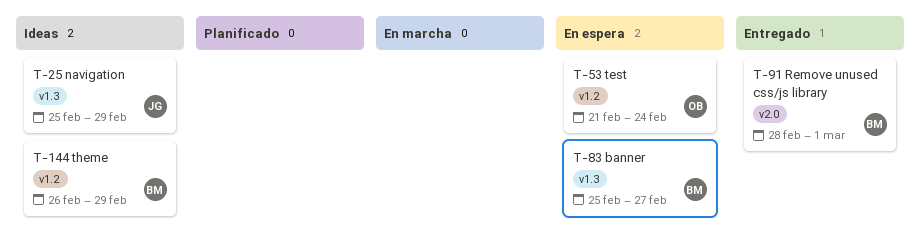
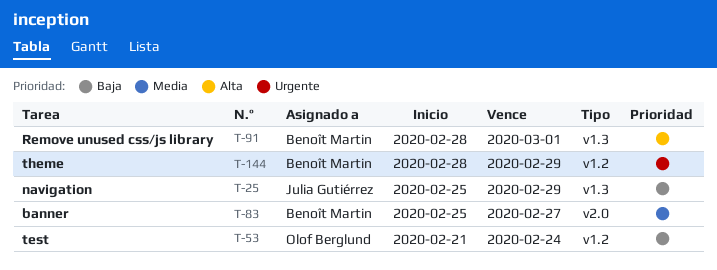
T-83, label: v1.3 -> v2.0
T-91, label: v2.0 -> v1.3
T-144, start: Feb 26 -> Feb 28

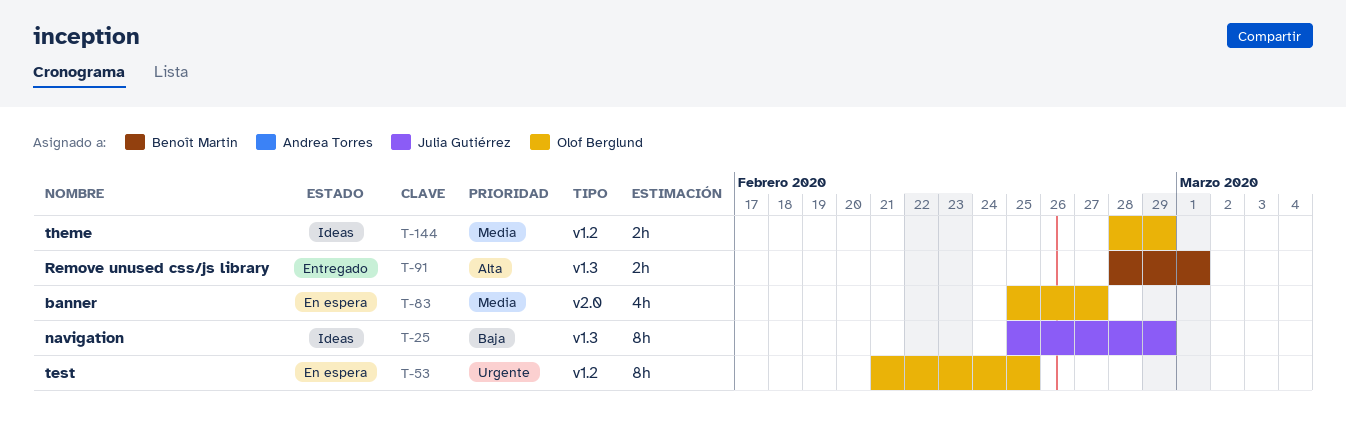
T-53, priority: Baja -> Urgente
T-53, due: Feb 24 -> Feb 25
T-83, owner: Benoît Martin -> Olof Berglund
T-144, owner: Benoît Martin -> Olof Berglund
T-144, priority: Urgente -> Media

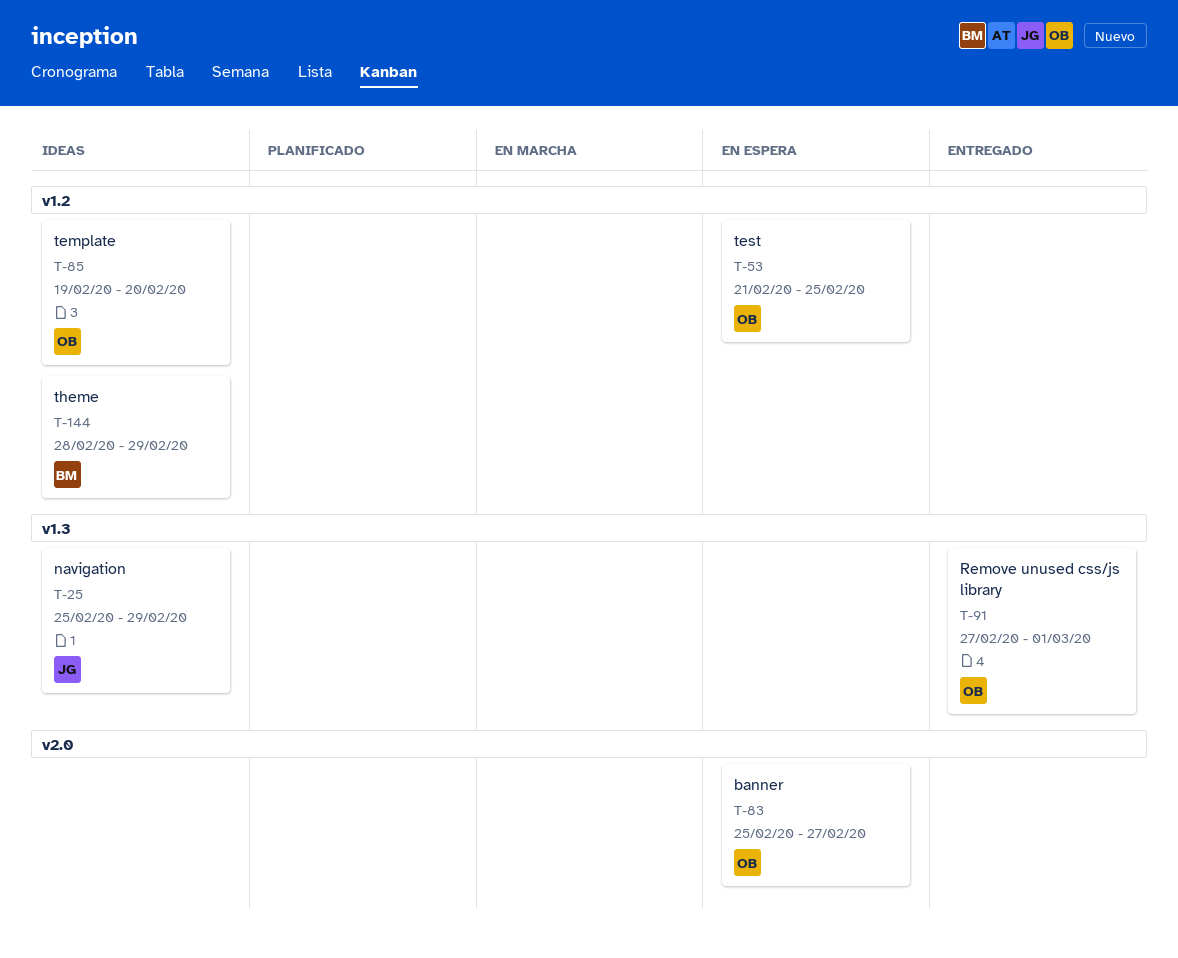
T-85: none -> present
T-91, owner: Benoît Martin -> Olof Berglund
T-91, start: Feb 28 -> Feb 27
T-144, owner: Olof Berglund -> Benoît Martin

